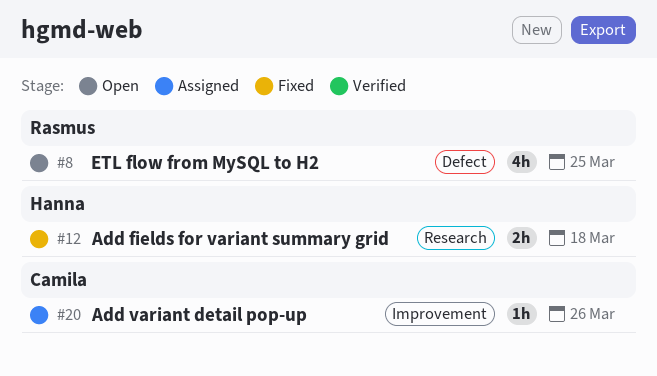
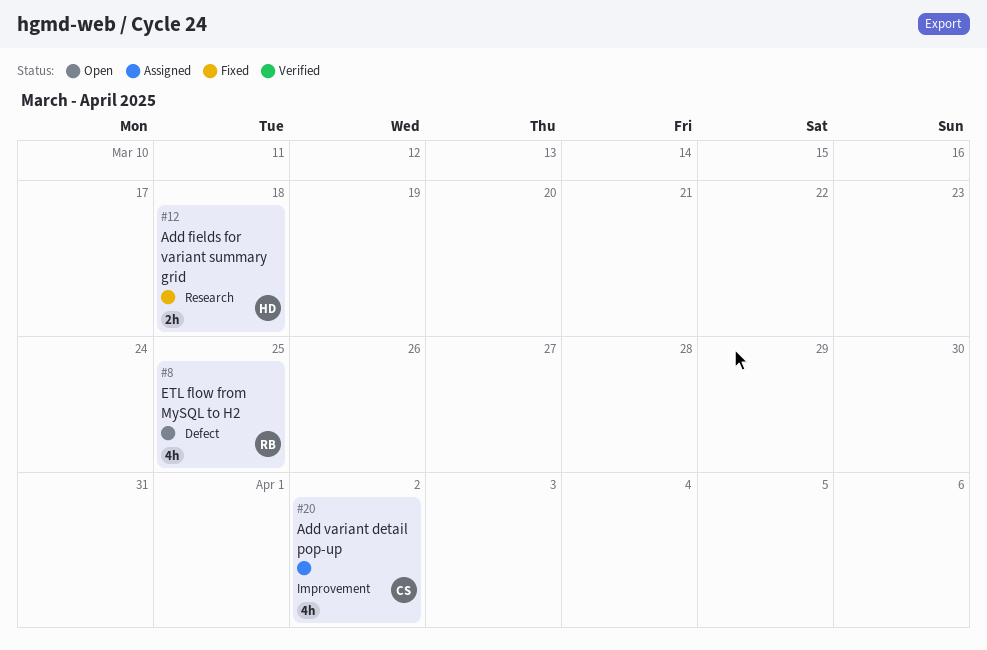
#20, estimate: 1h -> 4h
#20, due: Mar 26 -> Apr 2

